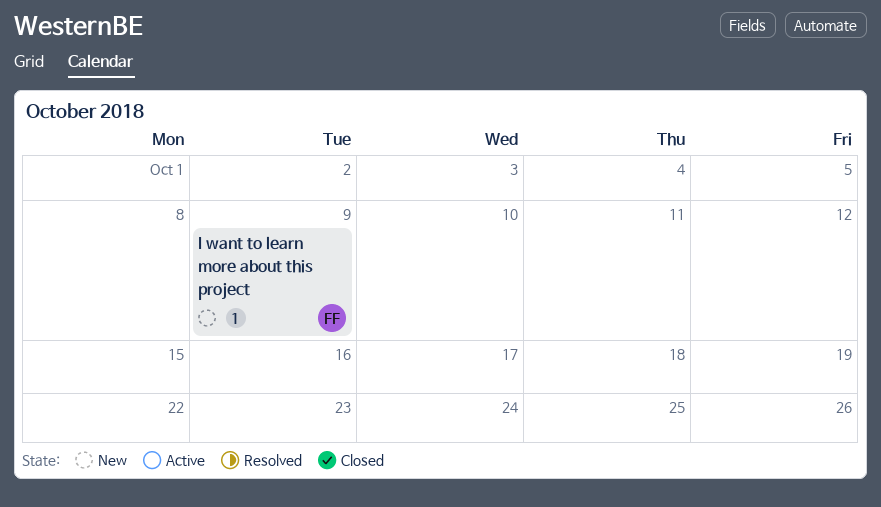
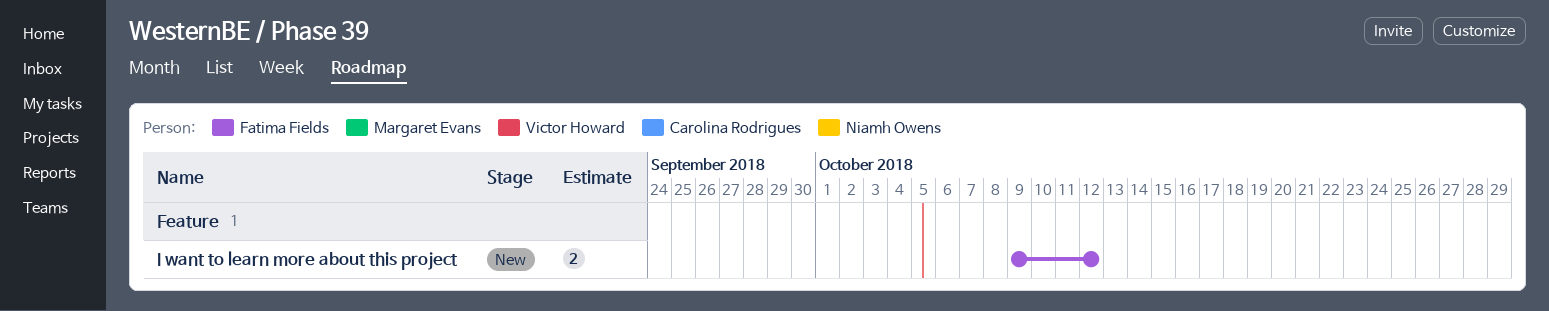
I want to learn more about this project, estimate: 1 -> 2
I want to learn more about this project, due: Oct 9 -> Oct 12

